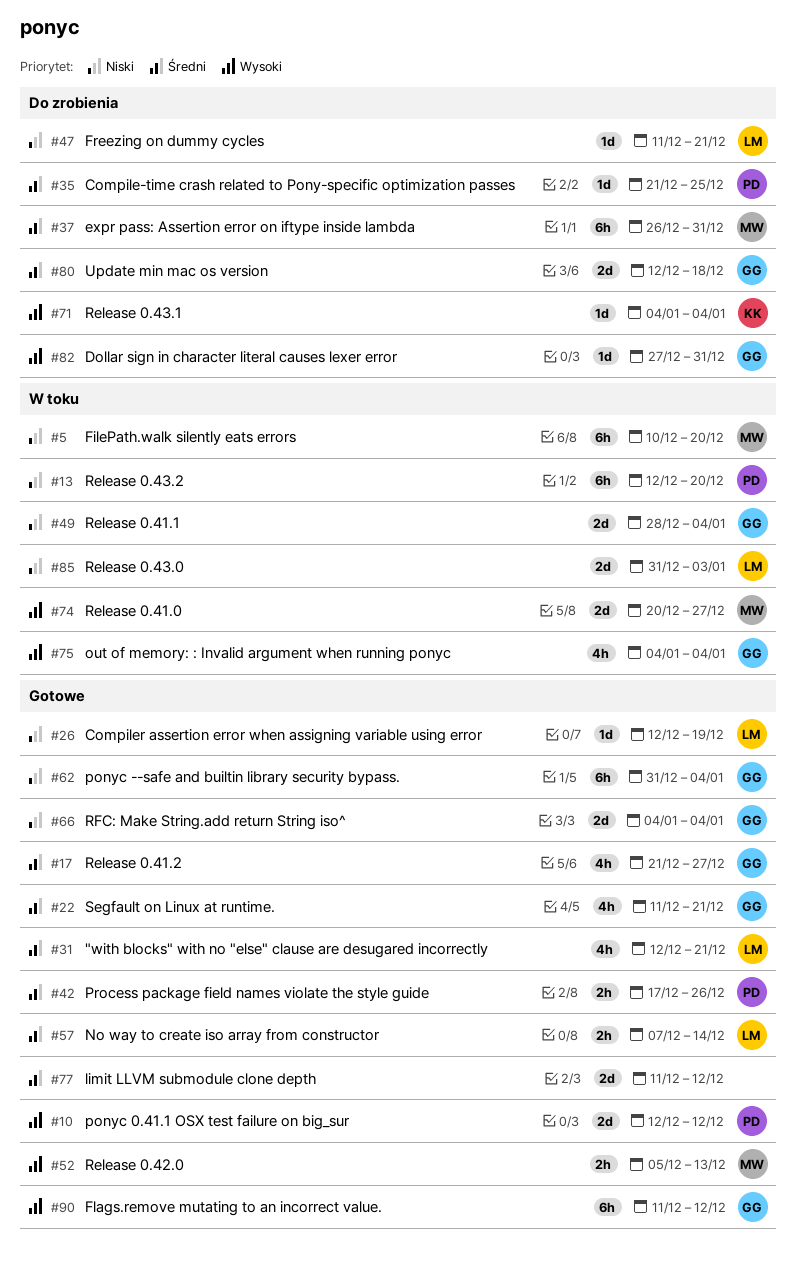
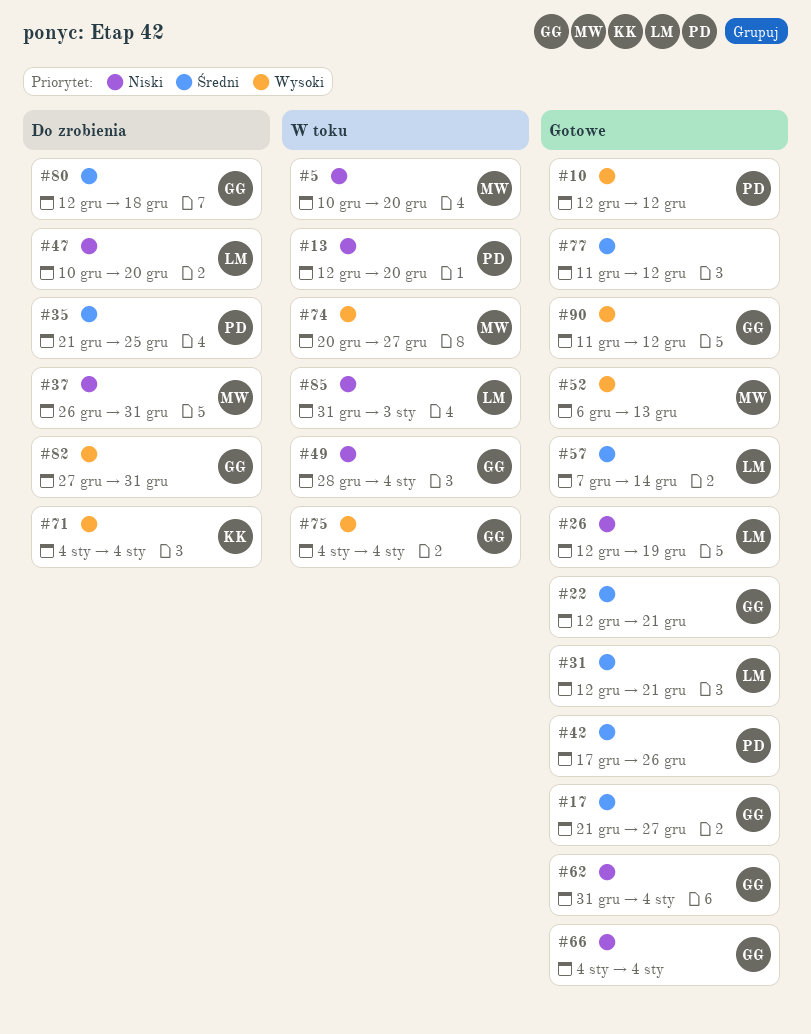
#22, start: Dec 11 -> Dec 12
#37, priority: Średni -> Niski
#47, start: Dec 11 -> Dec 10
#47, due: Dec 21 -> Dec 20
#52, start: Dec 5 -> Dec 6

